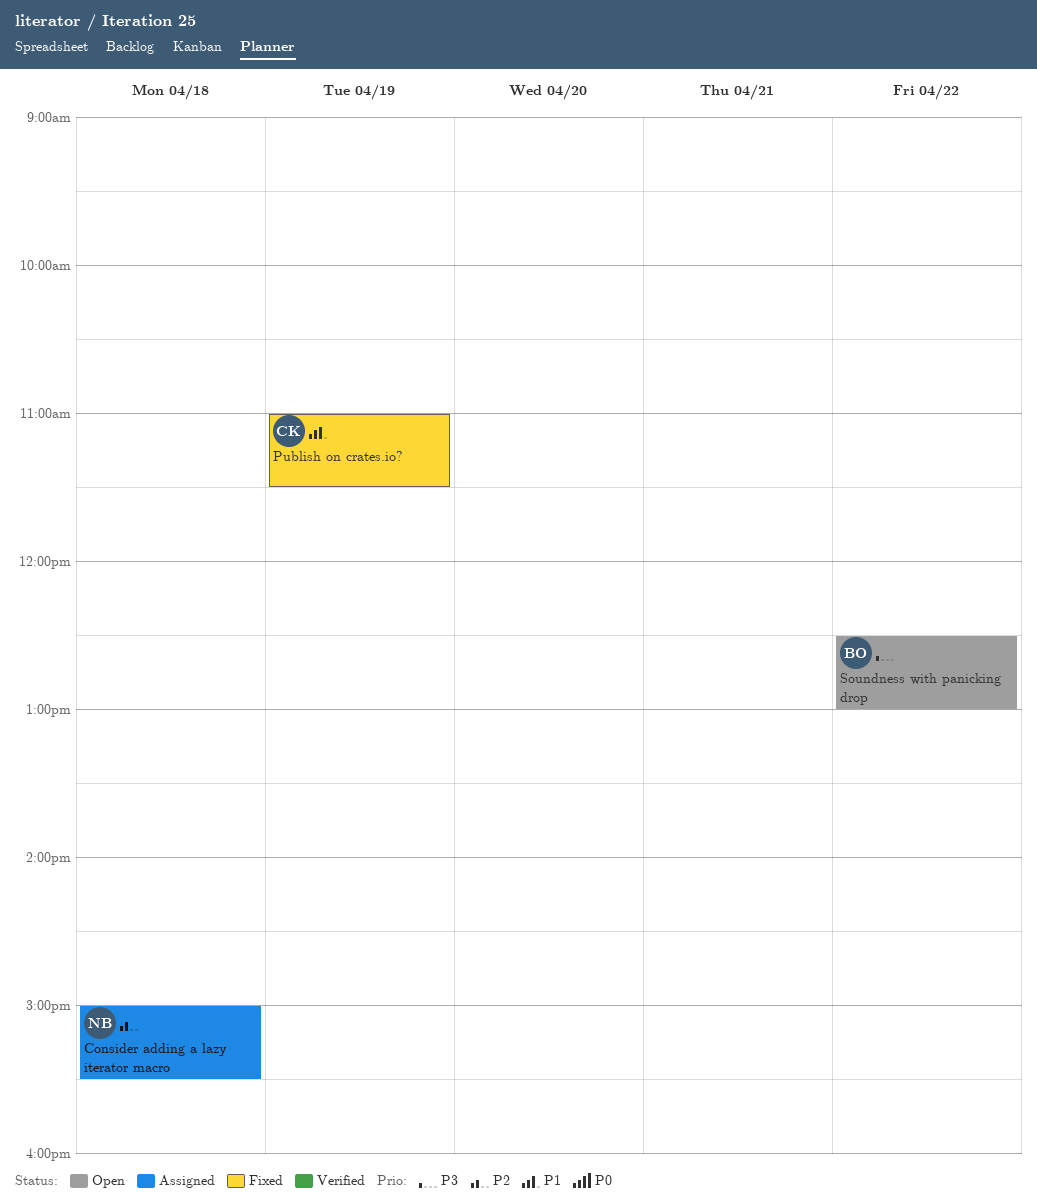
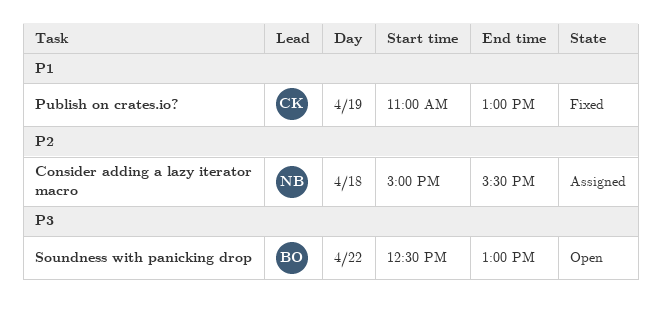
Publish on crates.io?, ends: 11:30 -> 13:00

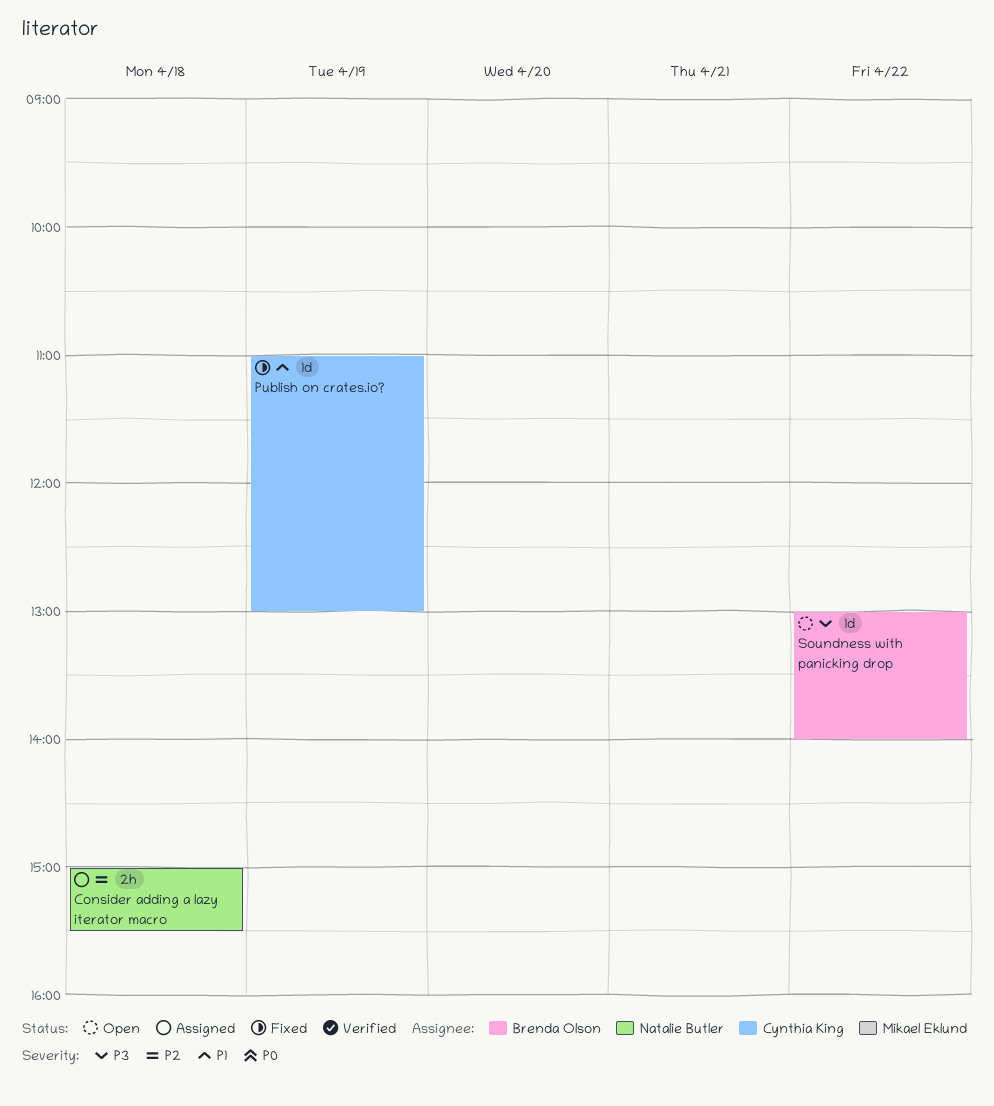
Soundness with panicking drop, begins: 12:30 -> 13:00
Soundness with panicking drop, ends: 13:00 -> 14:00

